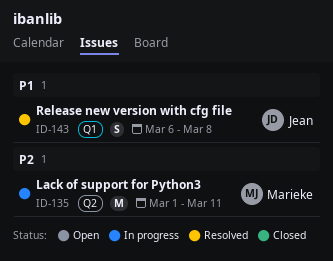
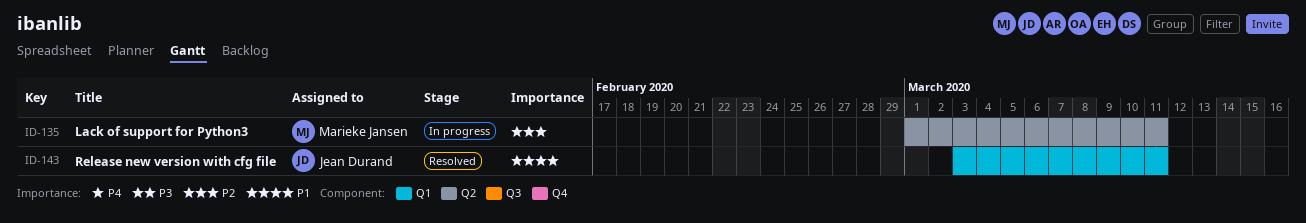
ID-143, start: Mar 6 -> Mar 3
ID-143, due: Mar 8 -> Mar 11

